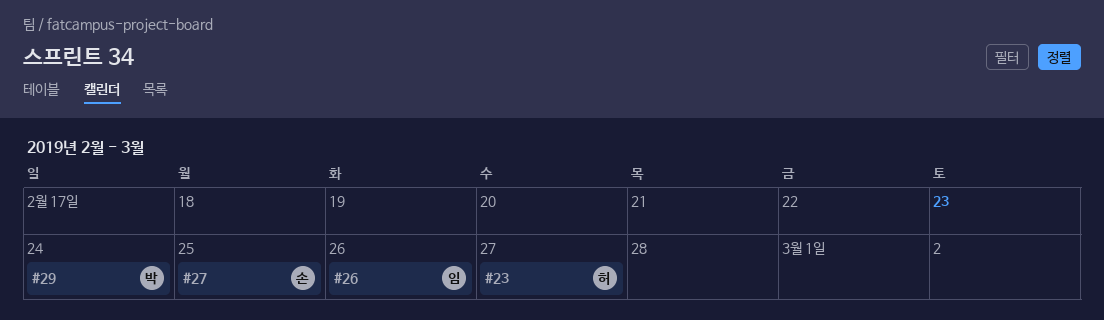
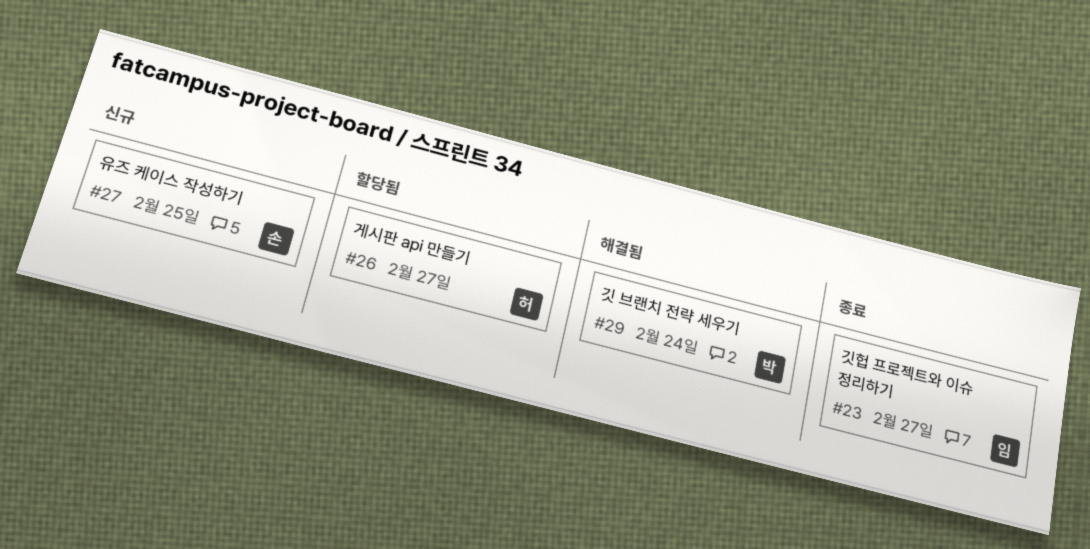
#23, owner: 허 -> 임
#26, owner: 임 -> 허
#26, due: Feb 26 -> Feb 27

